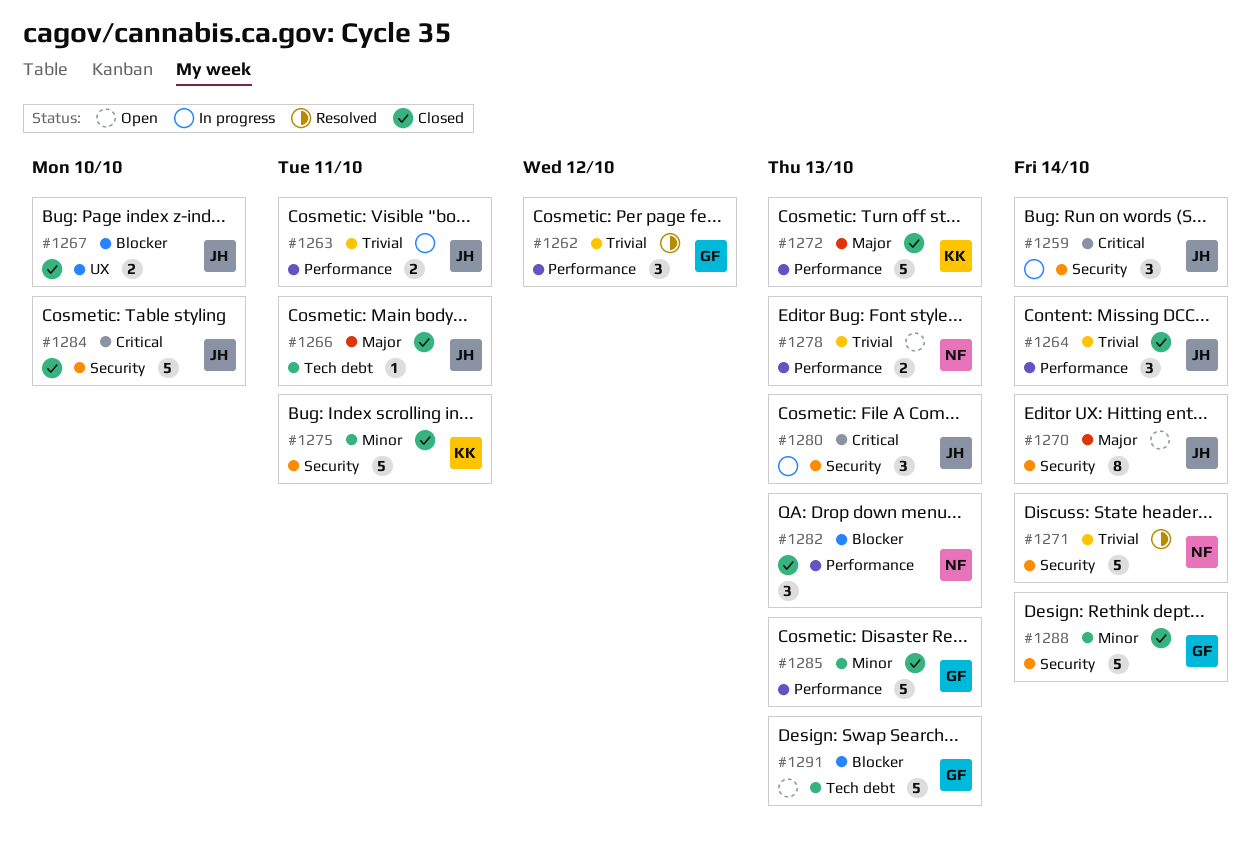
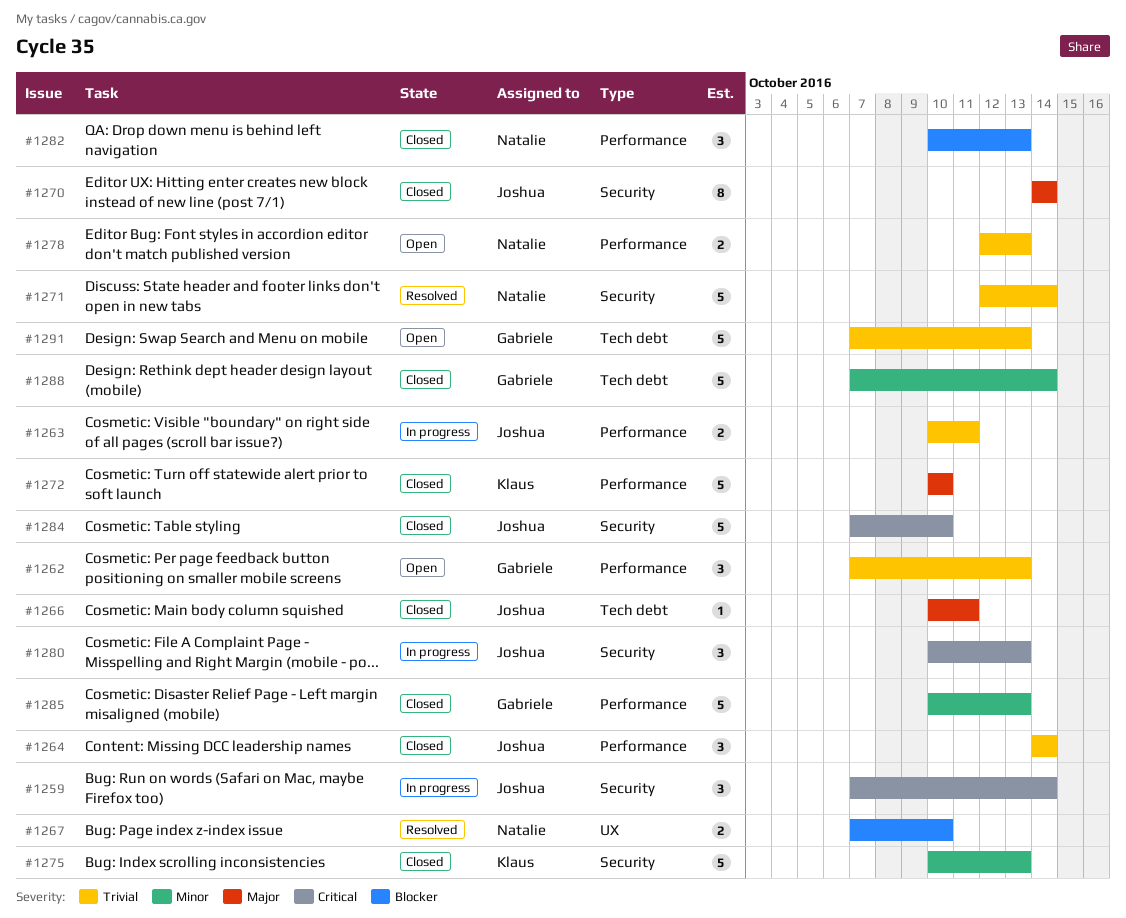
#1262, status: Resolved -> Open
#1262, due: Oct 12 -> Oct 13
#1267, status: Closed -> Resolved
#1267, owner: Joshua -> Natalie
#1270, status: Open -> Closed
#1272, due: Oct 13 -> Oct 10
#1275, due: Oct 11 -> Oct 13
#1288, label: Security -> Tech debt
#1291, priority: Blocker -> Trivial

